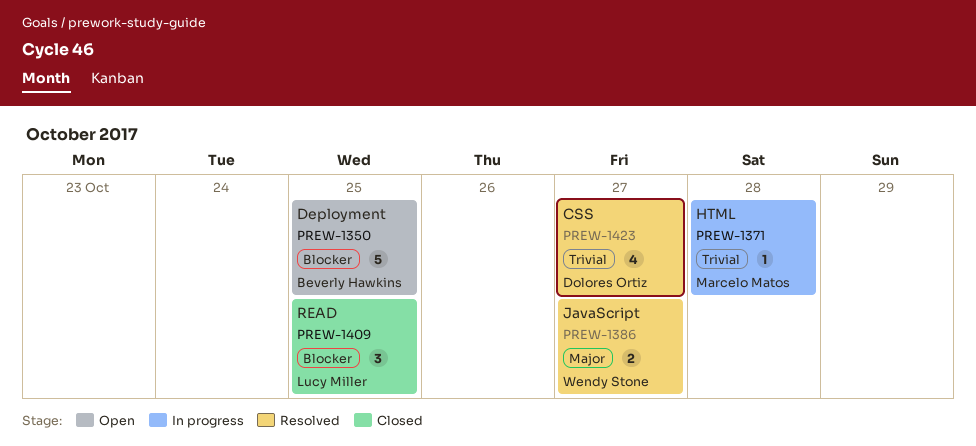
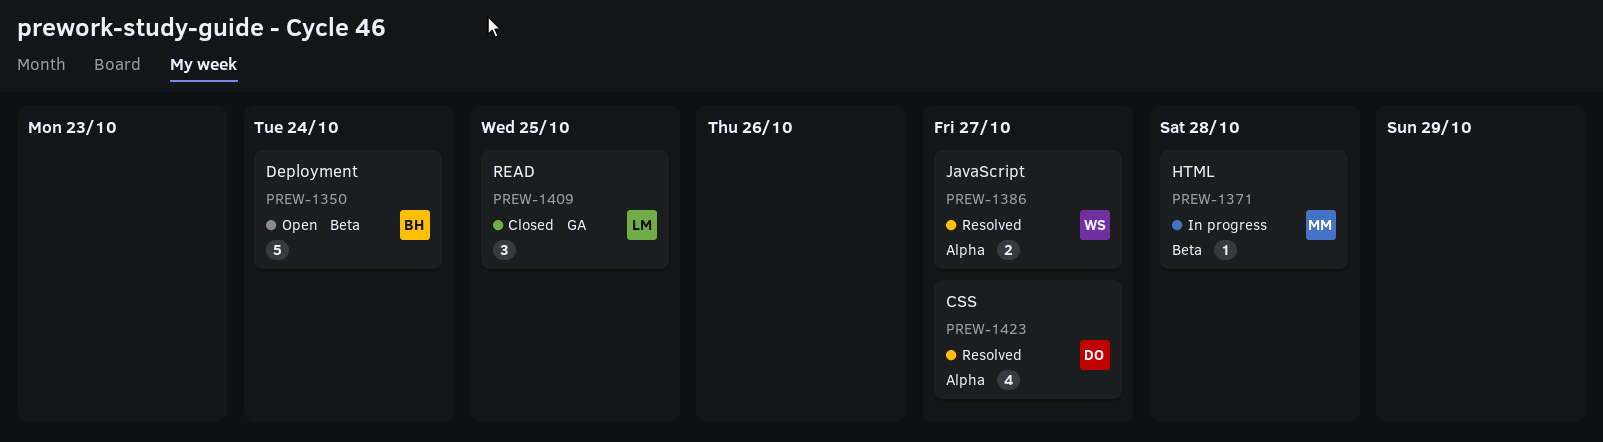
PREW-1350, due: Oct 25 -> Oct 24

